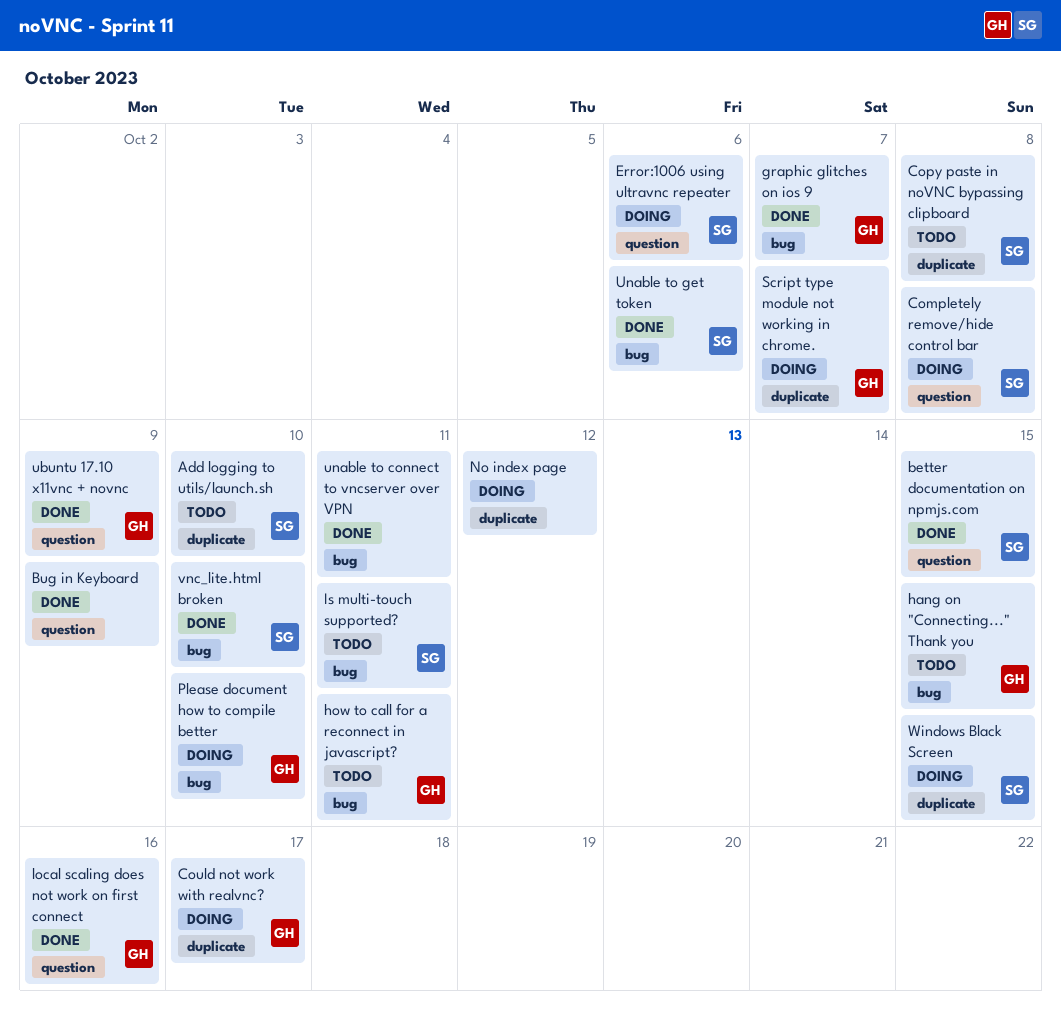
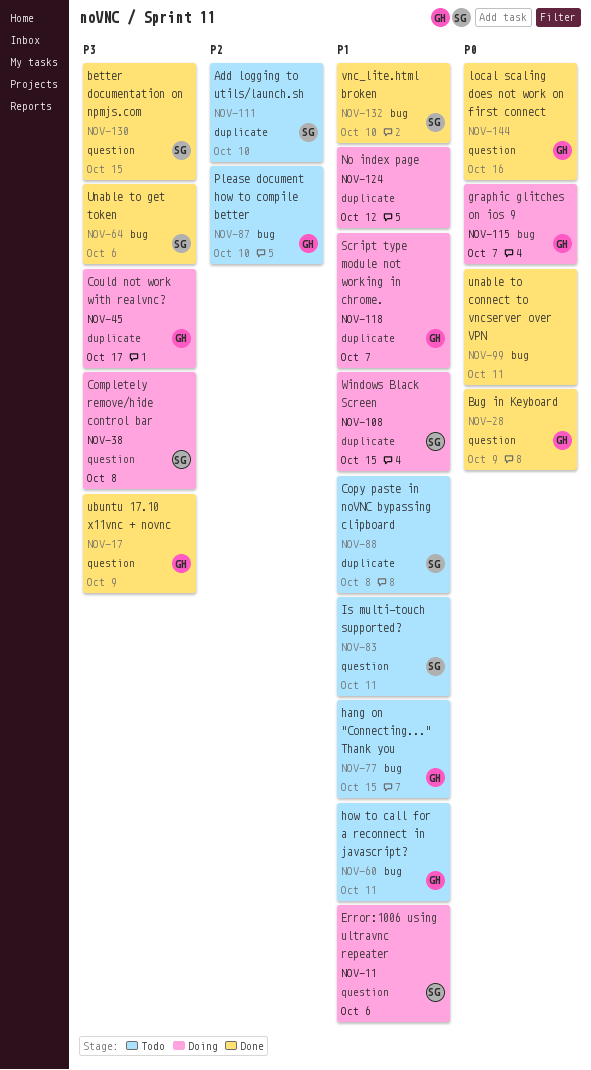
Bug in Keyboard, owner: none -> GH
graphic glitches on ios 9, status: Done -> Doing
Is multi-touch supported?, label: bug -> question
Please document how to compile better, status: Doing -> Todo

